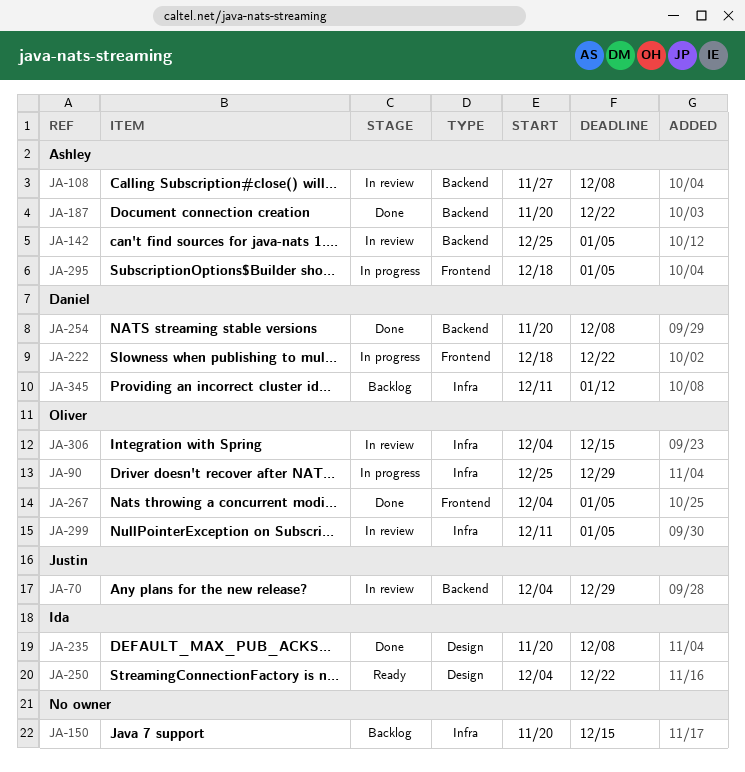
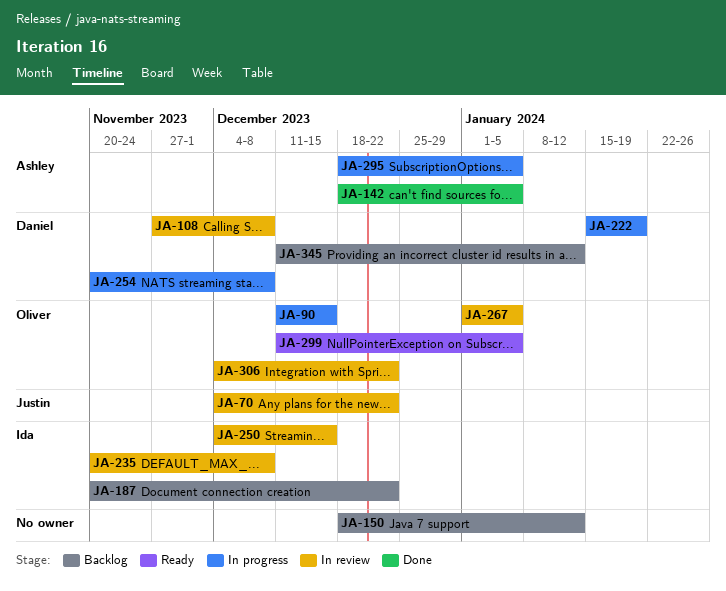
JA-70, due: Dec 29 -> Dec 22
JA-90, start: Dec 25 -> Dec 11
JA-90, due: Dec 29 -> Dec 15
JA-108, owner: Ashley -> Daniel
JA-142, status: In review -> Done
JA-142, start: Dec 25 -> Dec 18
JA-150, start: Nov 20 -> Dec 18
JA-150, due: Dec 15 -> Jan 12
JA-187, status: Done -> Backlog
JA-187, owner: Ashley -> Ida
JA-222, start: Dec 18 -> Jan 15
JA-222, due: Dec 22 -> Jan 19
JA-235, status: Done -> In review
JA-250, status: Ready -> In review
JA-250, due: Dec 22 -> Dec 15
JA-254, status: Done -> In progress
JA-267, status: Done -> In review
JA-267, start: Dec 4 -> Jan 1
JA-299, status: In review -> Ready
JA-306, due: Dec 15 -> Dec 22

